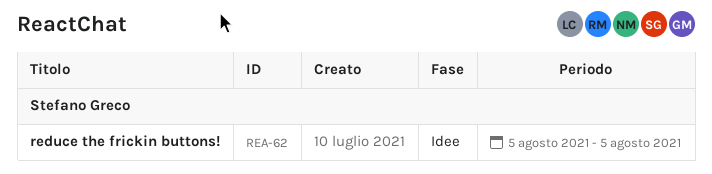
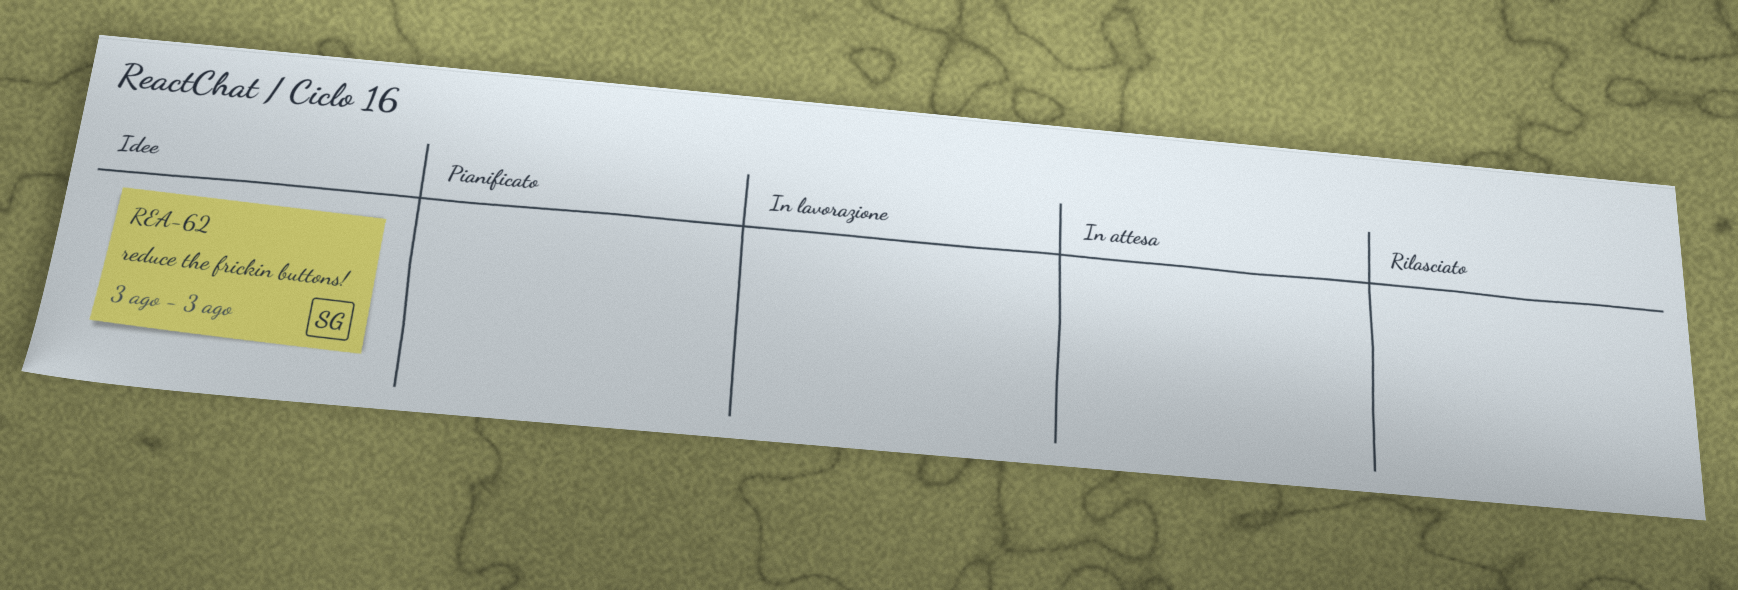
REA-62, start: Aug 5 -> Aug 3
REA-62, due: Aug 5 -> Aug 3

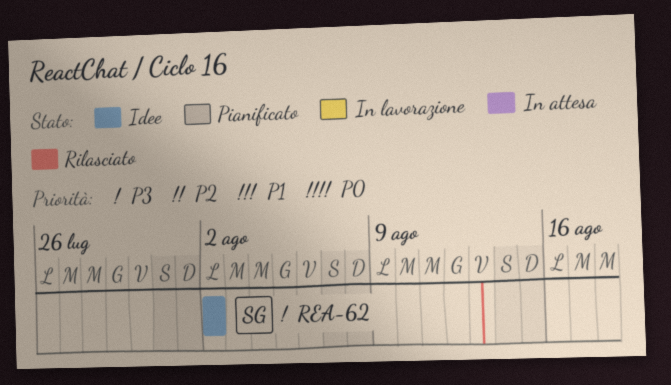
REA-62, start: Aug 3 -> Aug 2
REA-62, due: Aug 3 -> Aug 2

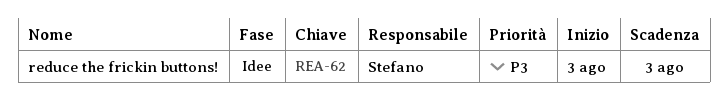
REA-62, start: Aug 2 -> Aug 3
REA-62, due: Aug 2 -> Aug 3

